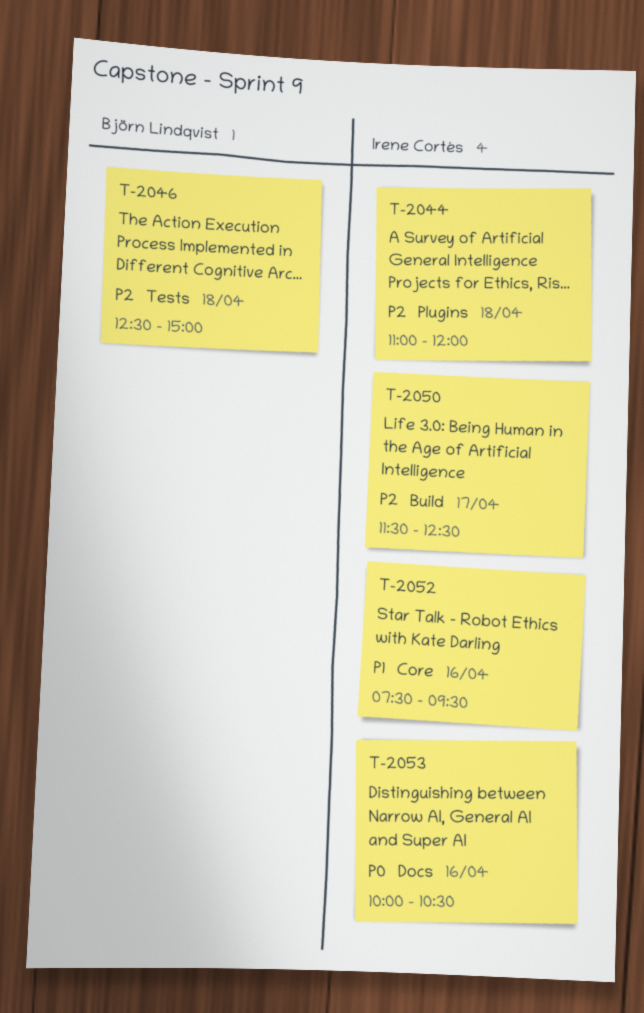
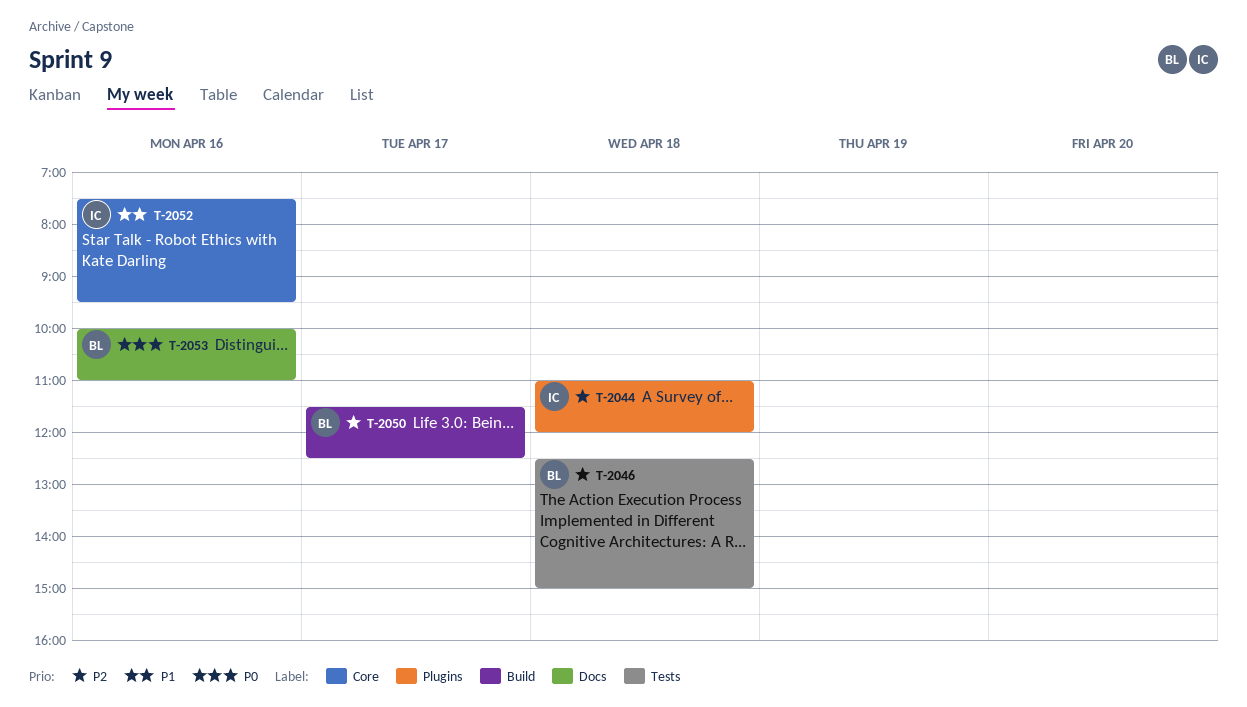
T-2050, owner: Irene Cortés -> Björn Lindqvist
T-2053, owner: Irene Cortés -> Björn Lindqvist
T-2053, ends: 10:30 -> 11:00

